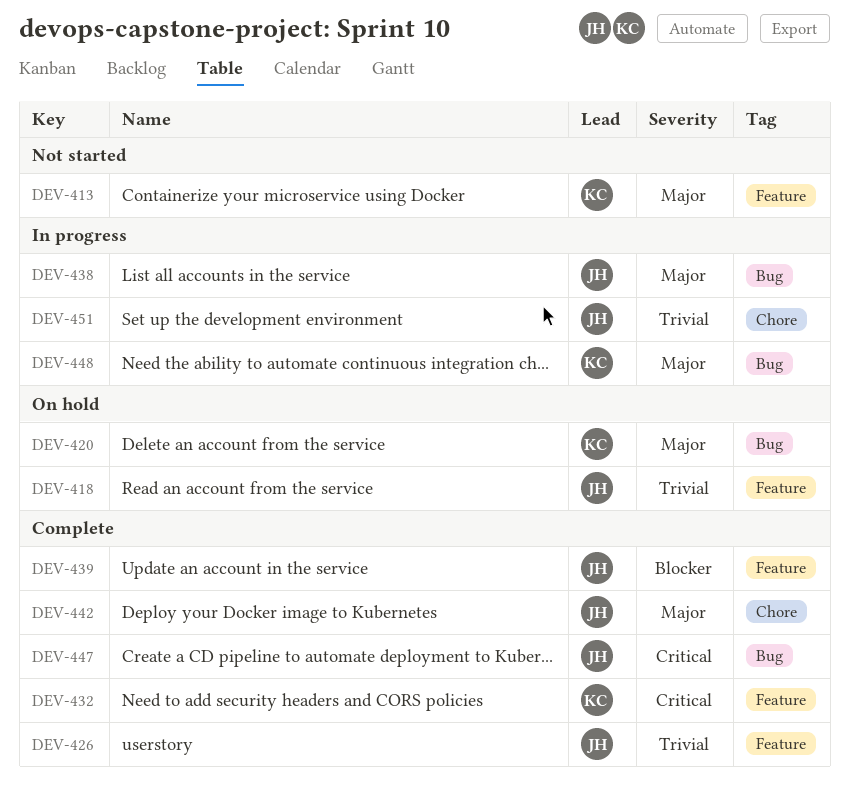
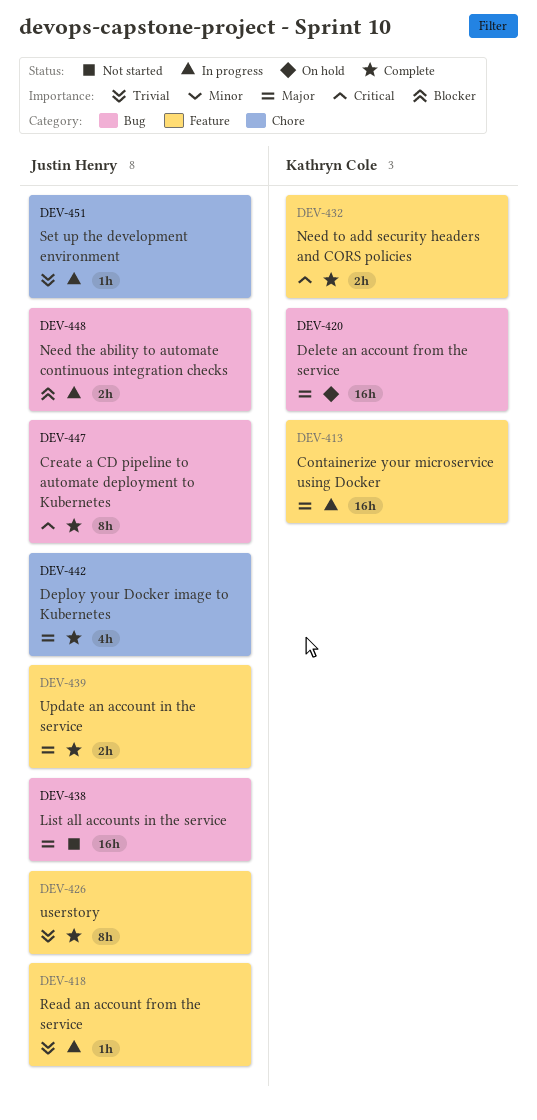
DEV-413, status: Not started -> In progress
DEV-418, status: On hold -> In progress
DEV-438, status: In progress -> Not started
DEV-439, priority: Blocker -> Major
DEV-448, owner: Kathryn Cole -> Justin Henry
DEV-448, priority: Major -> Blocker

